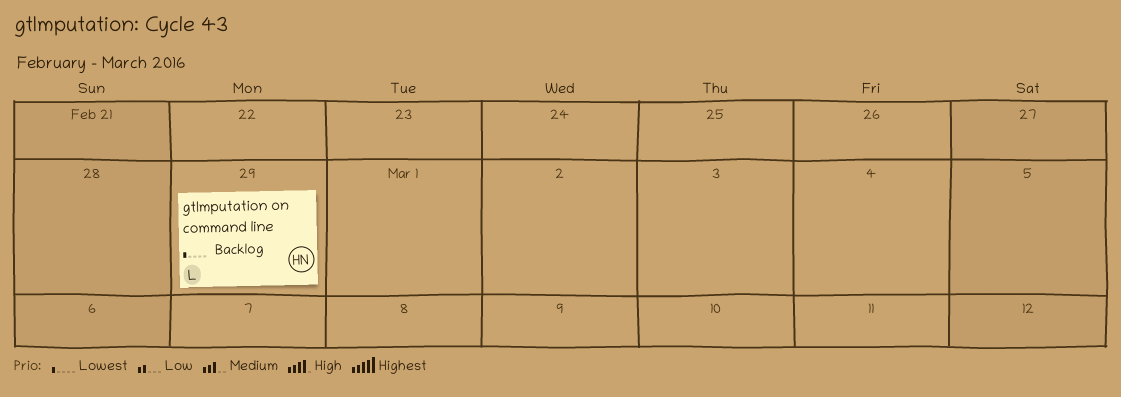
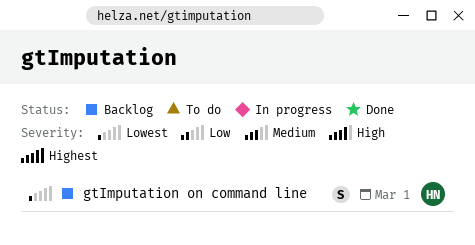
gtImputation on command line, estimate: L -> S
gtImputation on command line, due: Feb 29 -> Mar 1

